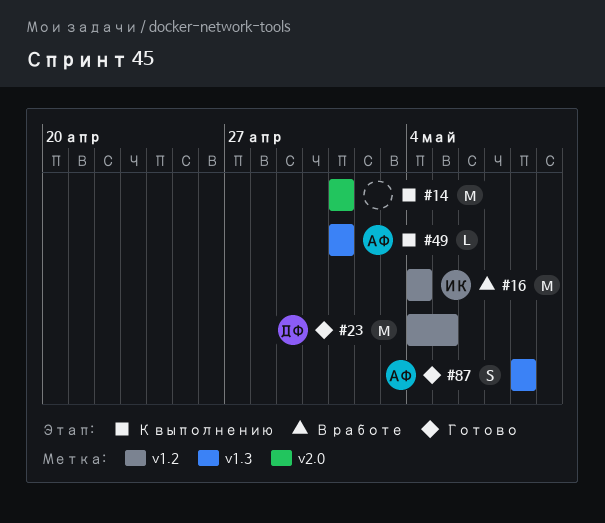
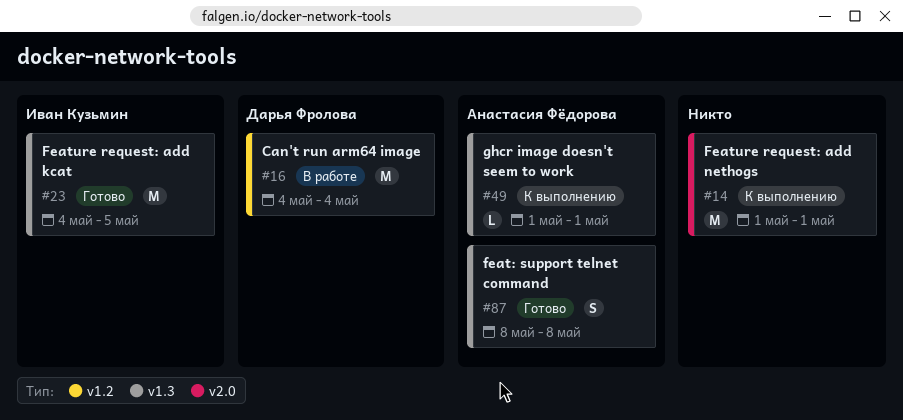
#16, owner: Иван Кузьмин -> Дарья Фролова
#23, owner: Дарья Фролова -> Иван Кузьмин
#23, label: v1.2 -> v1.3

